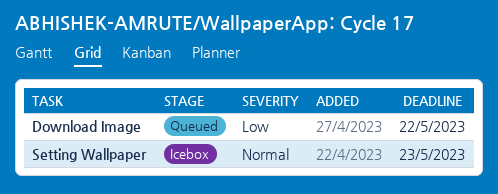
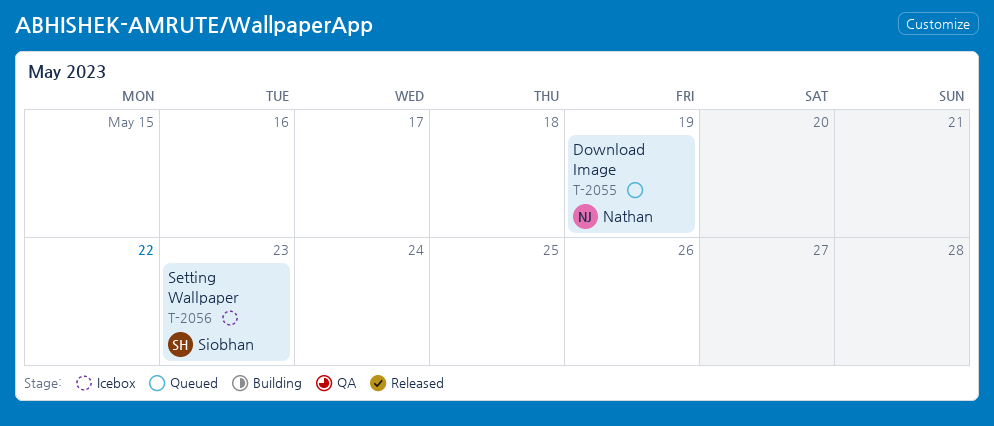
Download Image, due: May 22 -> May 19

